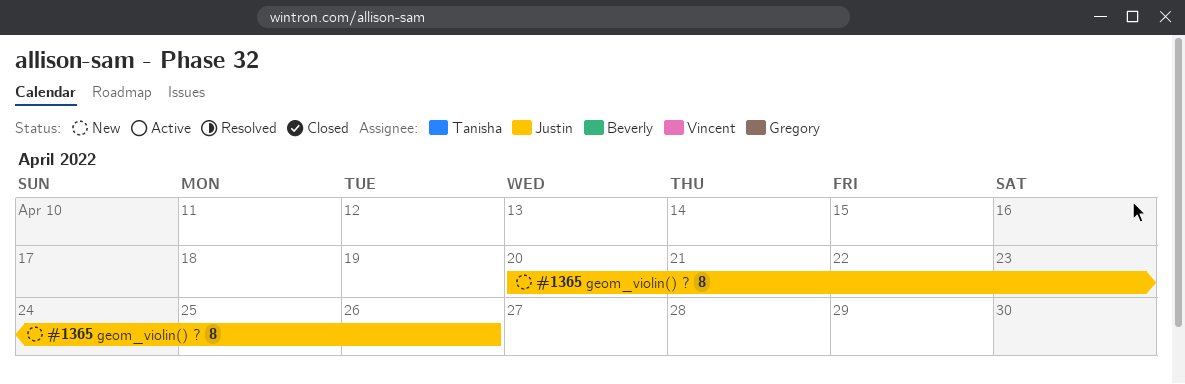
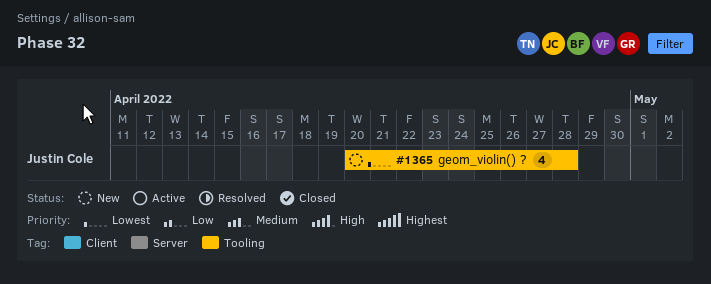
#1365, estimate: 8 -> 4
#1365, due: Apr 26 -> Apr 28

